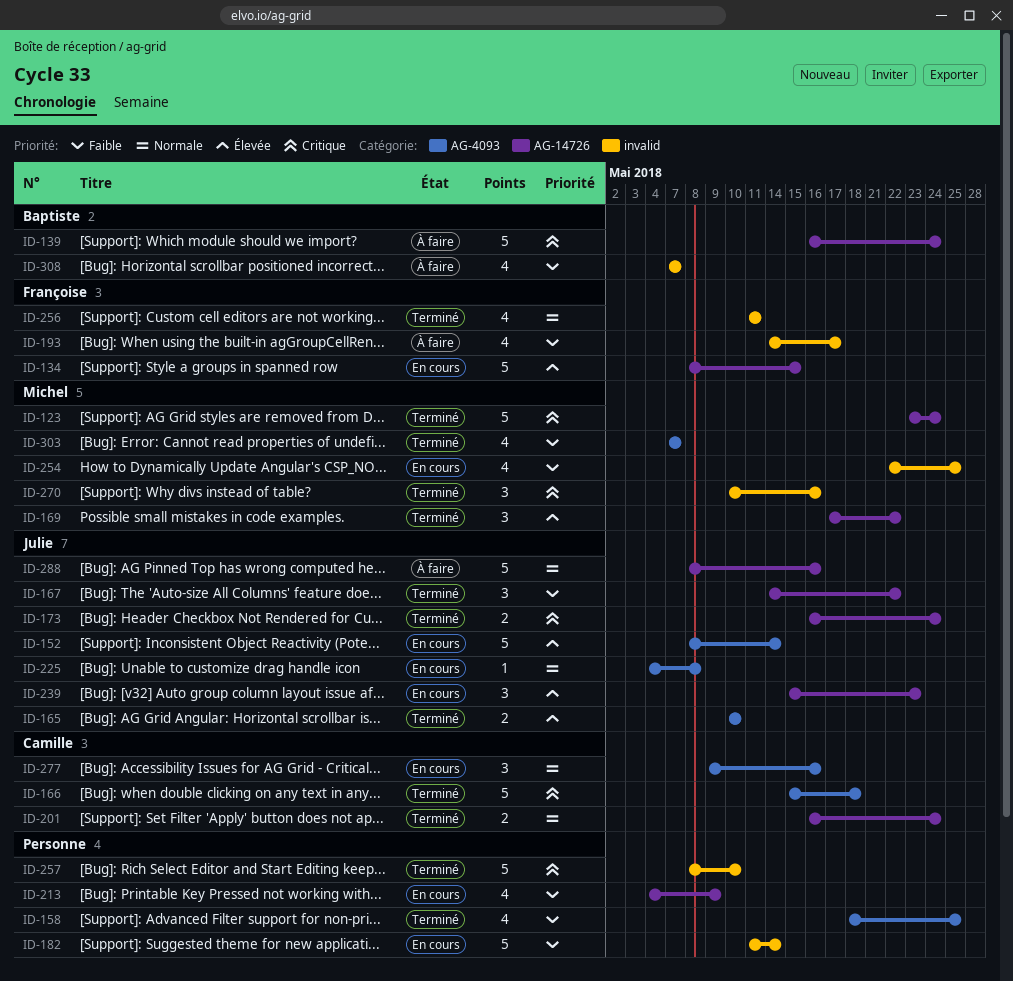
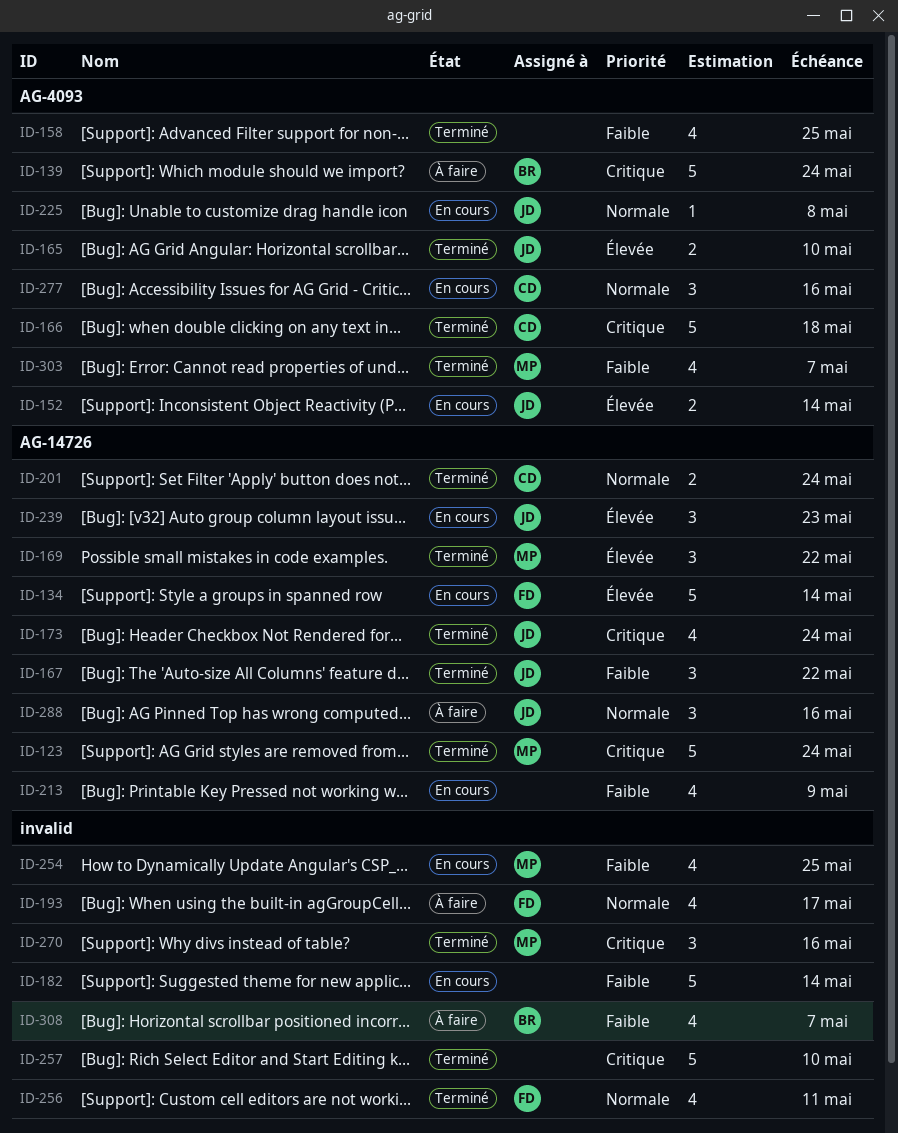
ID-134, due: May 15 -> May 14
ID-139, label: AG-14726 -> AG-4093
ID-152, estimate: 5 -> 2
ID-173, estimate: 2 -> 4
ID-193, priority: Faible -> Normale
ID-288, estimate: 5 -> 3

